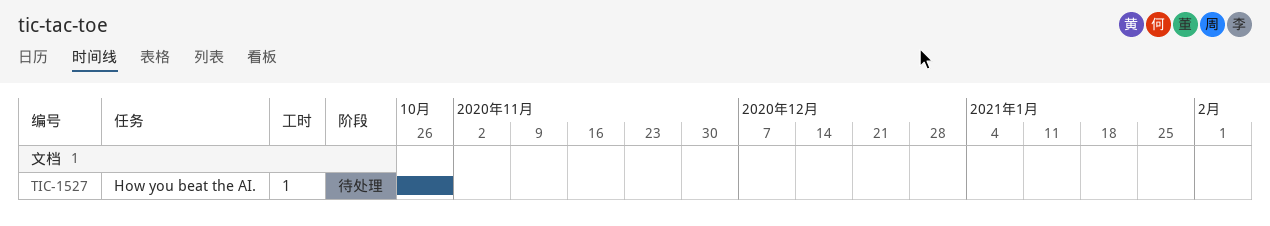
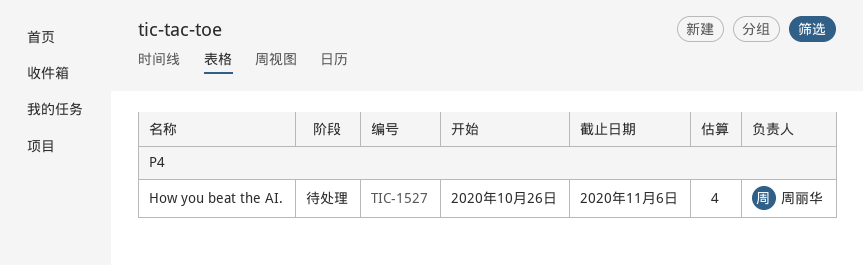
TIC-1527, estimate: 1 -> 4
TIC-1527, due: Oct 30 -> Nov 6

